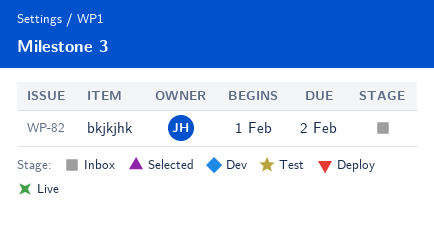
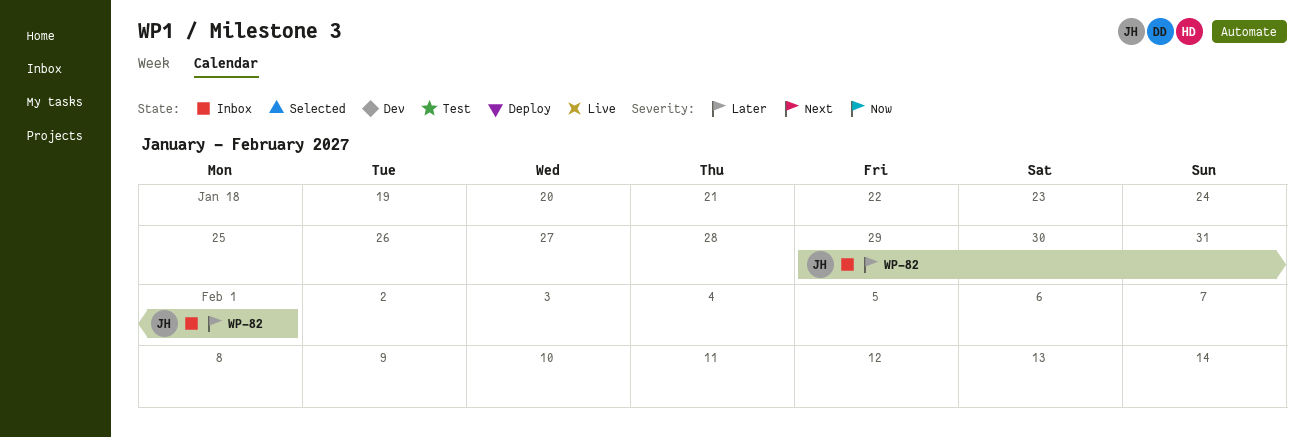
WP-82, start: Feb 1 -> Jan 29
WP-82, due: Feb 2 -> Feb 1

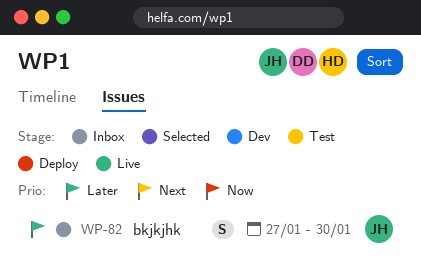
WP-82, start: Jan 29 -> Jan 27
WP-82, due: Feb 1 -> Jan 30

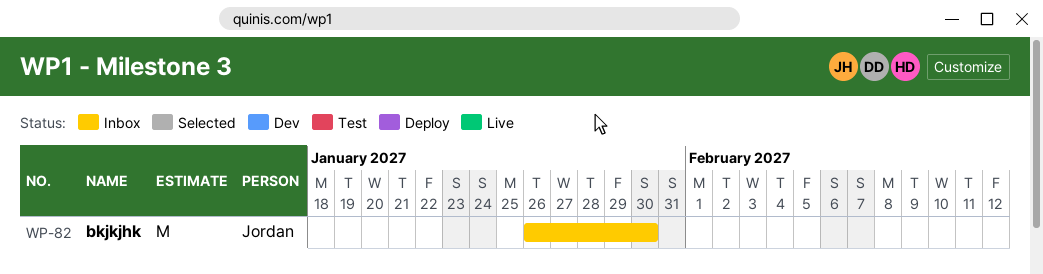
WP-82, estimate: S -> M
WP-82, start: Jan 27 -> Jan 26

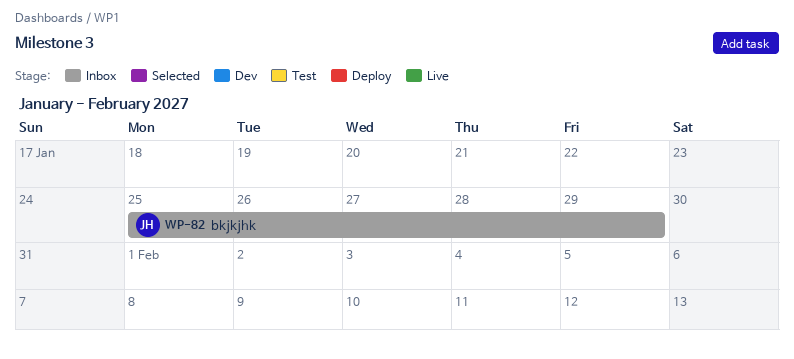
WP-82, start: Jan 26 -> Jan 25
WP-82, due: Jan 30 -> Jan 29

